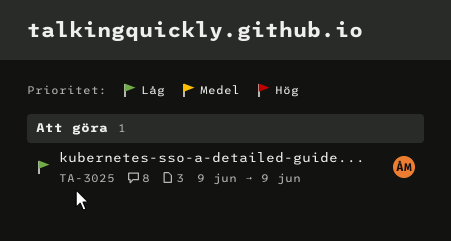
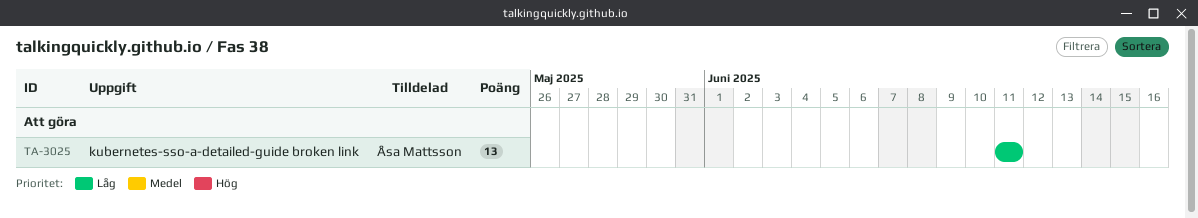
TA-3025, start: Jun 9 -> Jun 11
TA-3025, due: Jun 9 -> Jun 11

